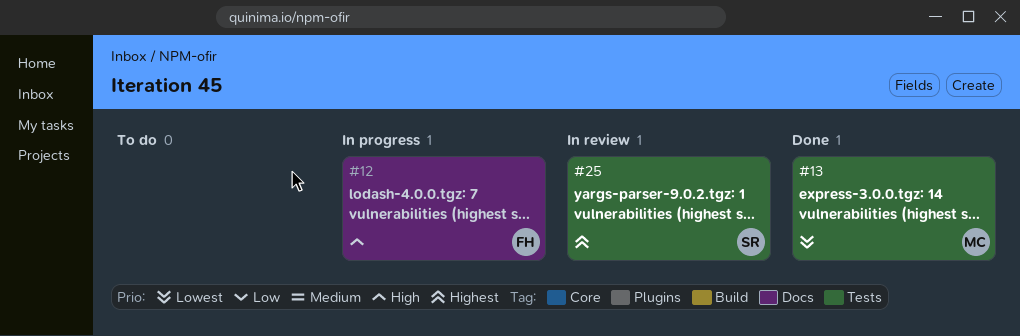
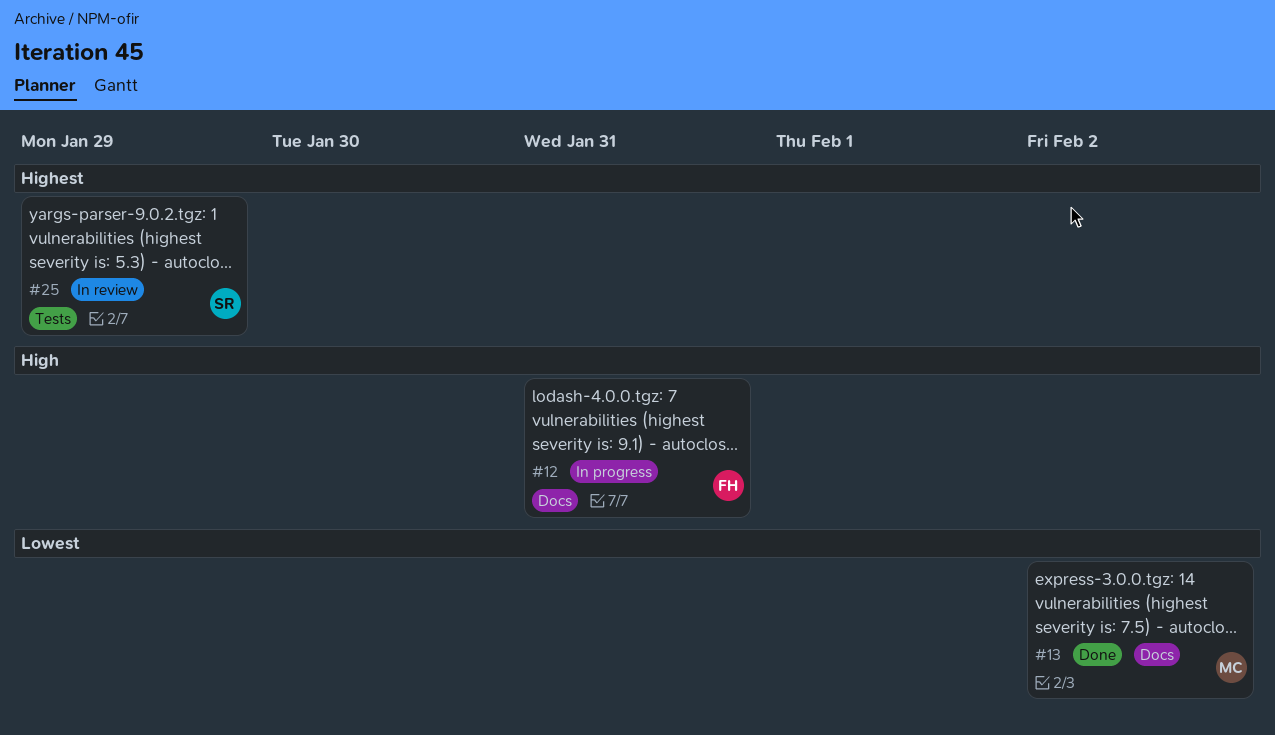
#13, label: Tests -> Docs

